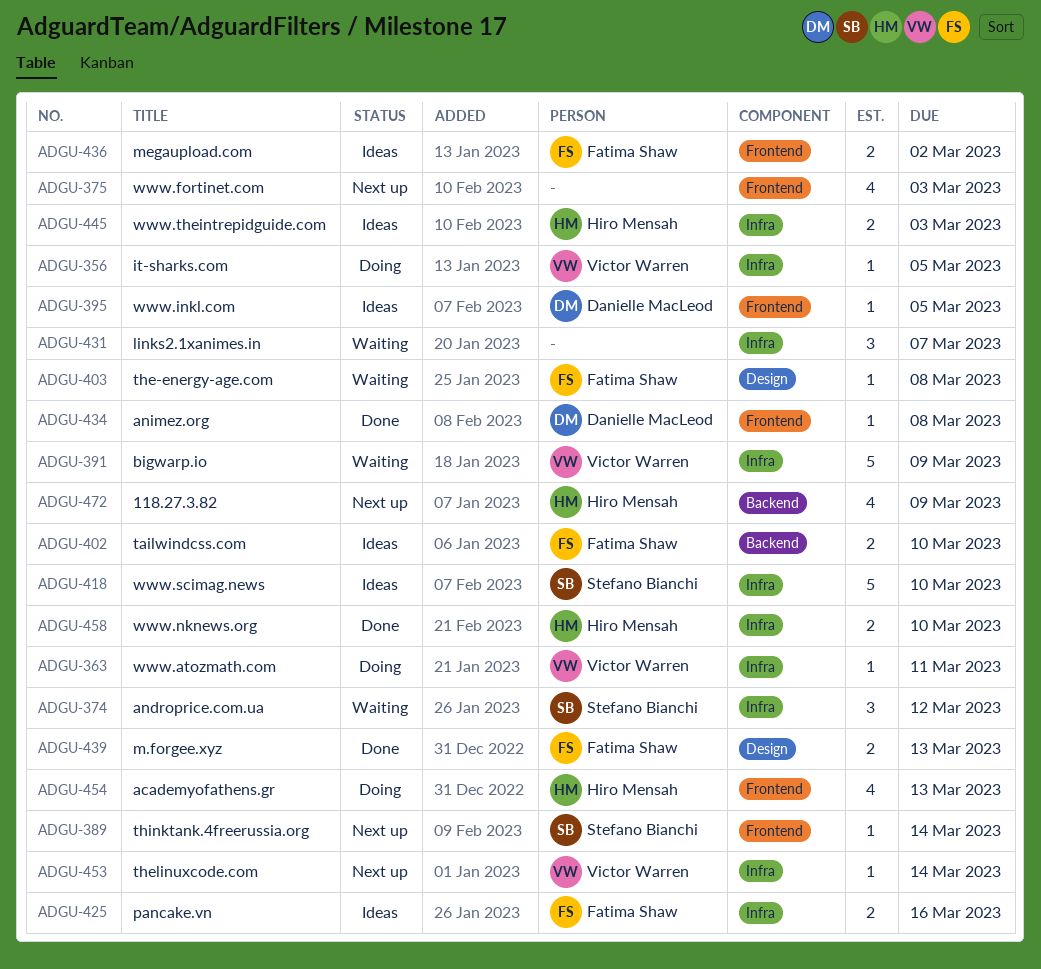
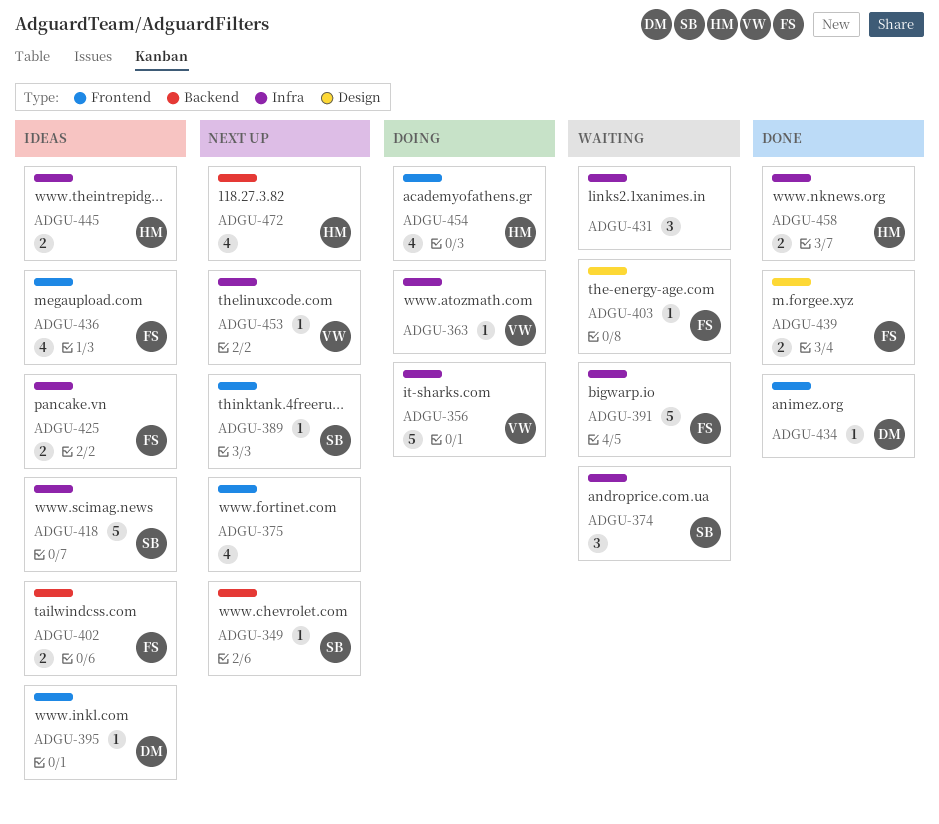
ADGU-349: none -> present
ADGU-356, estimate: 1 -> 5
ADGU-391, owner: Victor Warren -> Fatima Shaw
ADGU-436, estimate: 2 -> 4

